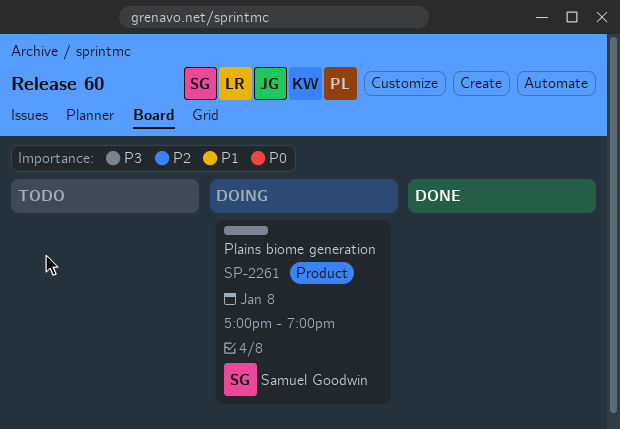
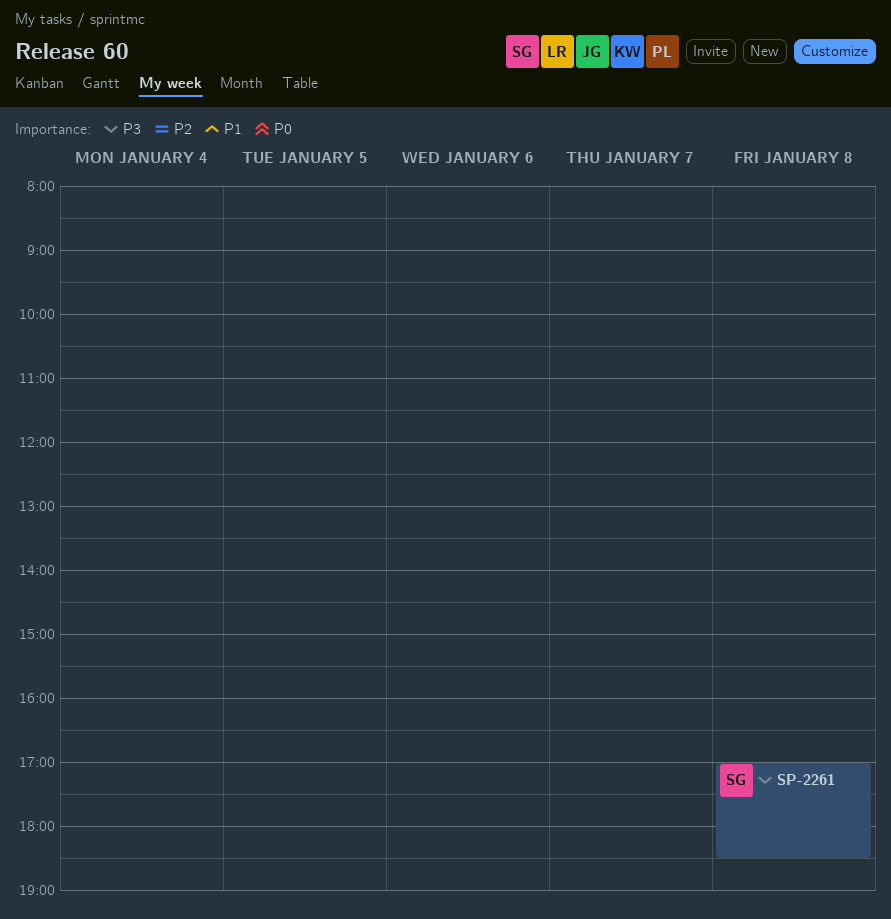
SP-2261, ends: 19:00 -> 18:30

